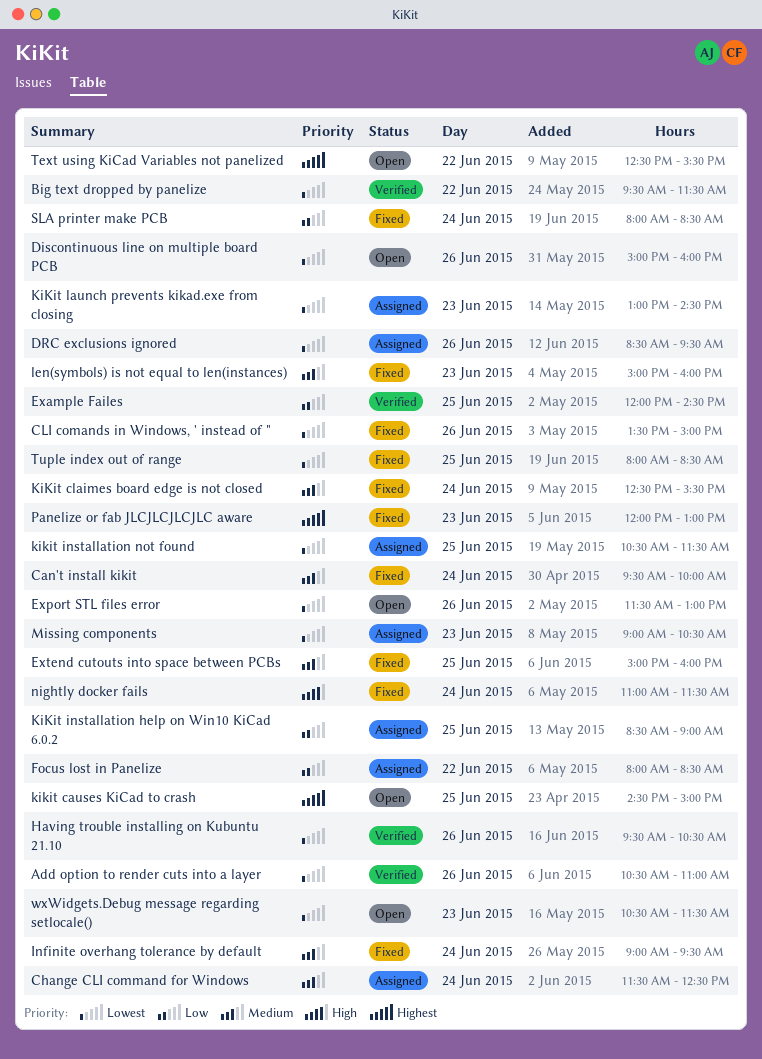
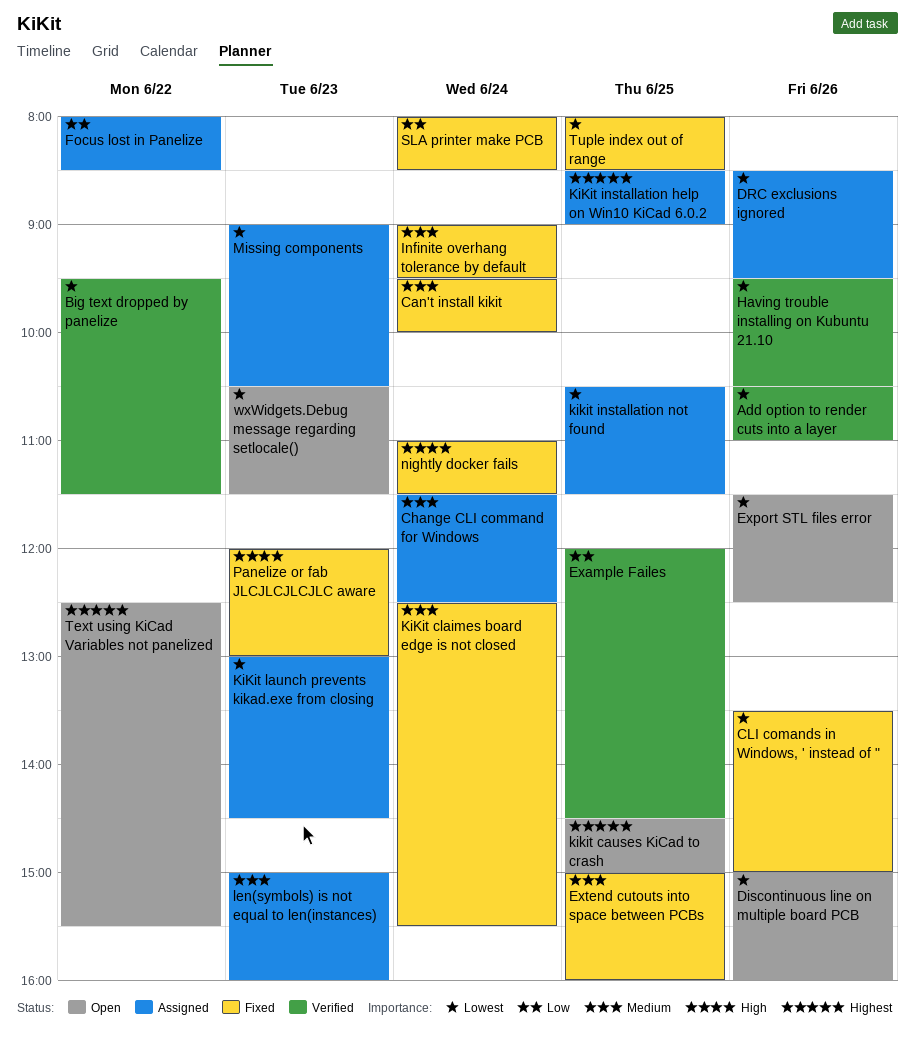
Export STL files error, ends: 13:00 -> 12:30
KiKit installation help on Win10 KiCad 6.0.2, priority: Low -> Highest
len(symbols) is not equal to len(instances), status: Fixed -> Assigned
Panelize or fab JLCJLCJLCJLC aware, priority: Highest -> High

